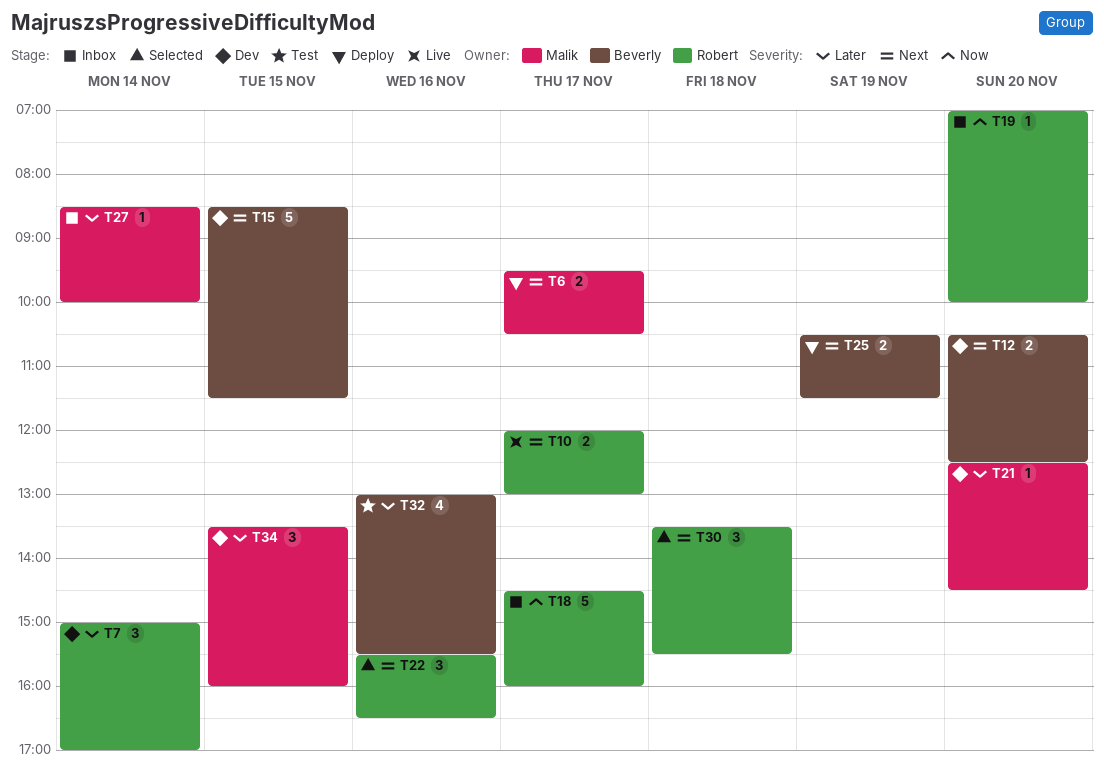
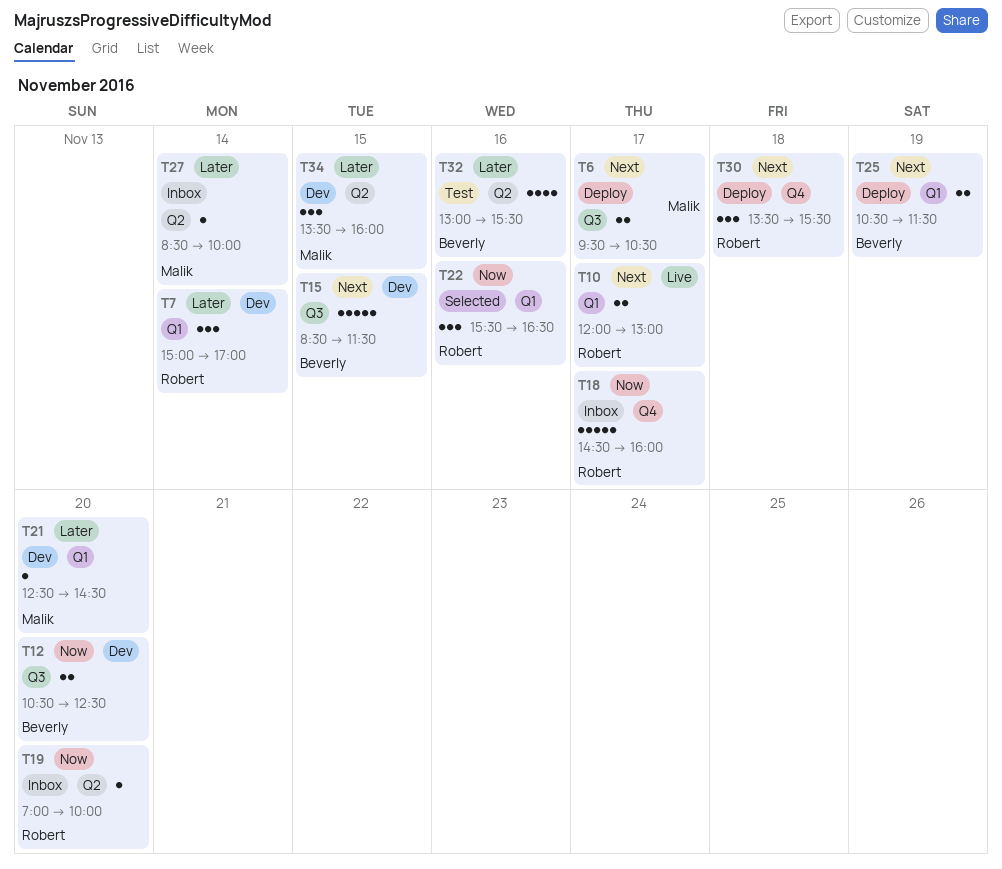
T12, priority: Next -> Now
T22, priority: Next -> Now
T30, status: Selected -> Deploy

